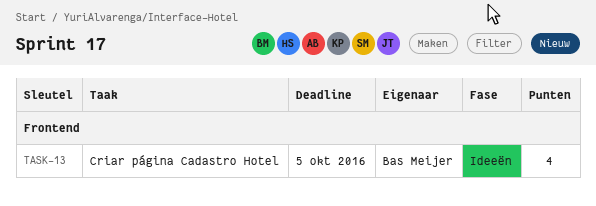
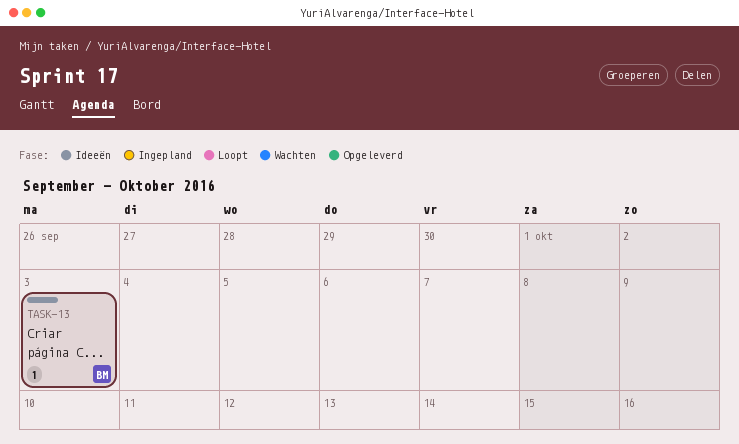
TASK-13, estimate: 4 -> 1
TASK-13, due: Oct 5 -> Oct 3

